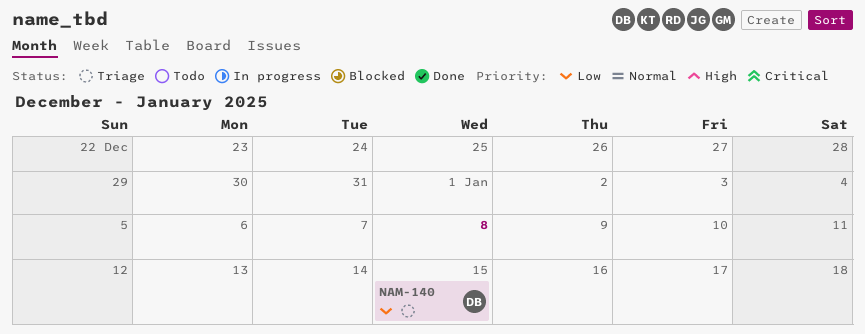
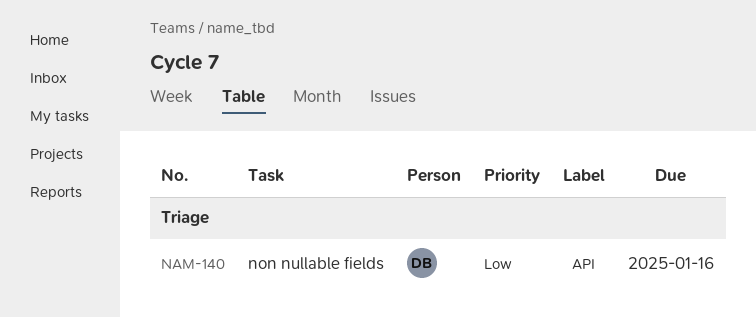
NAM-140, due: Jan 15 -> Jan 16

